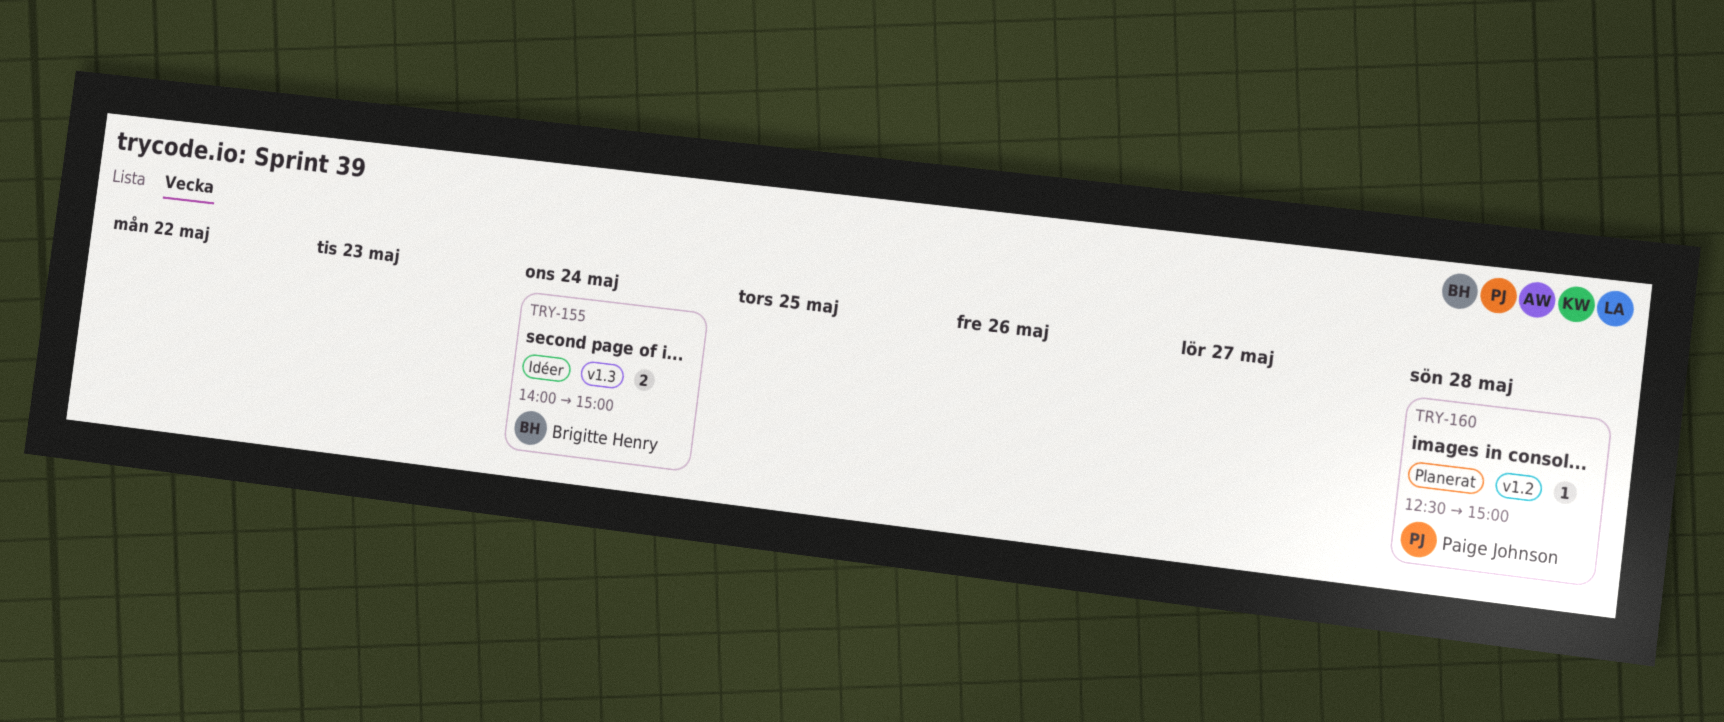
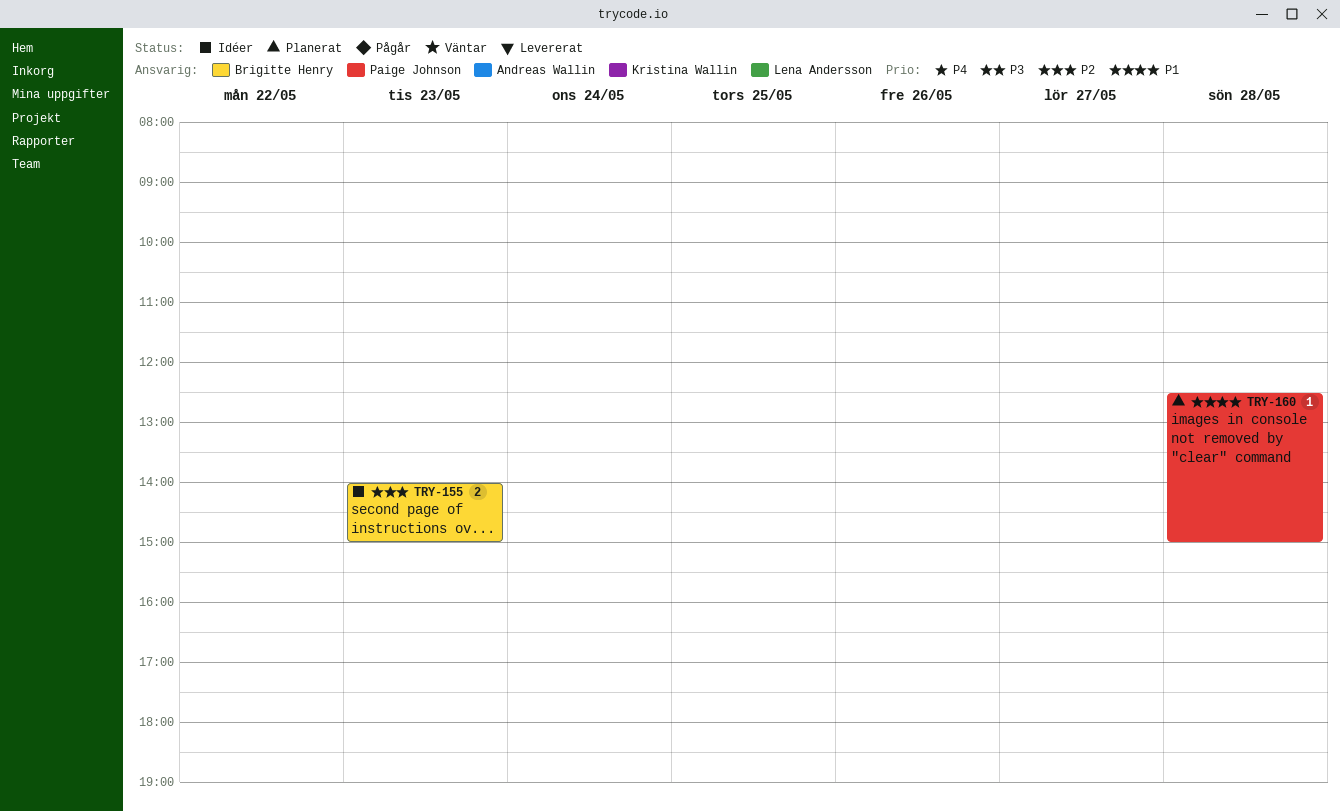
TRY-155, day: May 24 -> May 23

